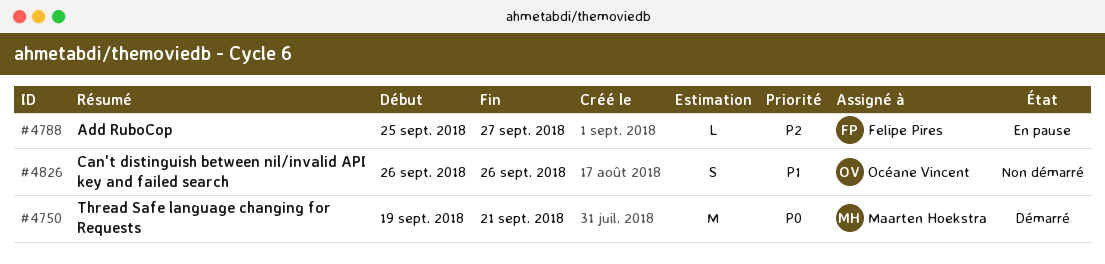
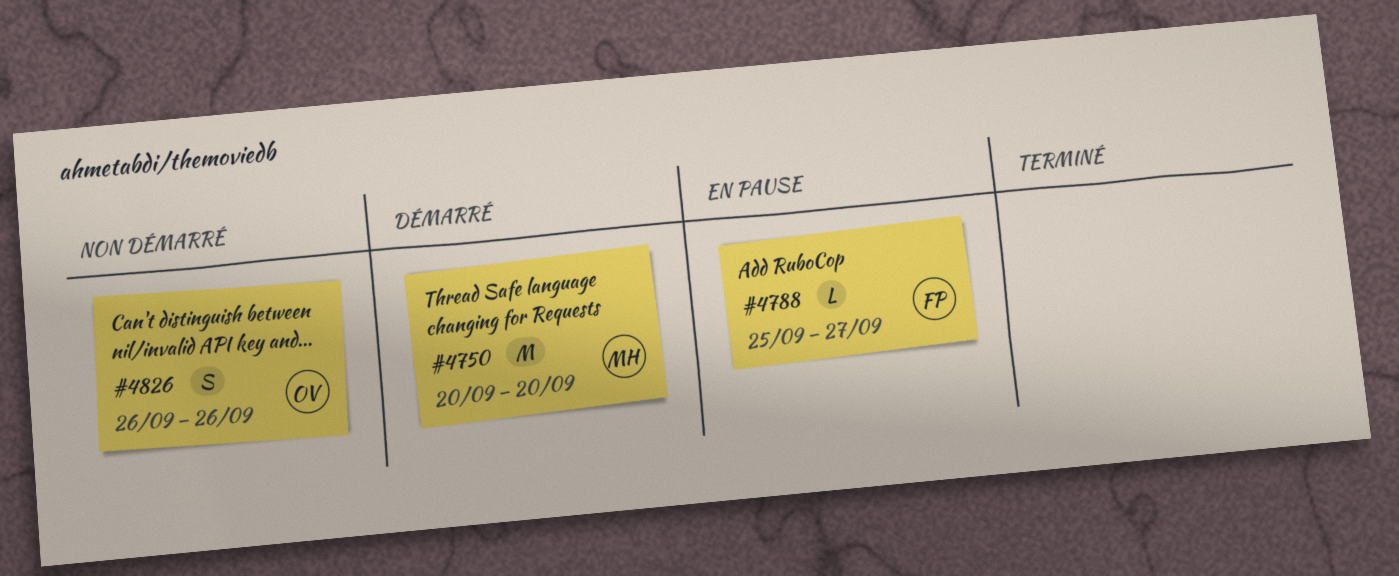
#4750, start: Sep 19 -> Sep 20
#4750, due: Sep 21 -> Sep 20

